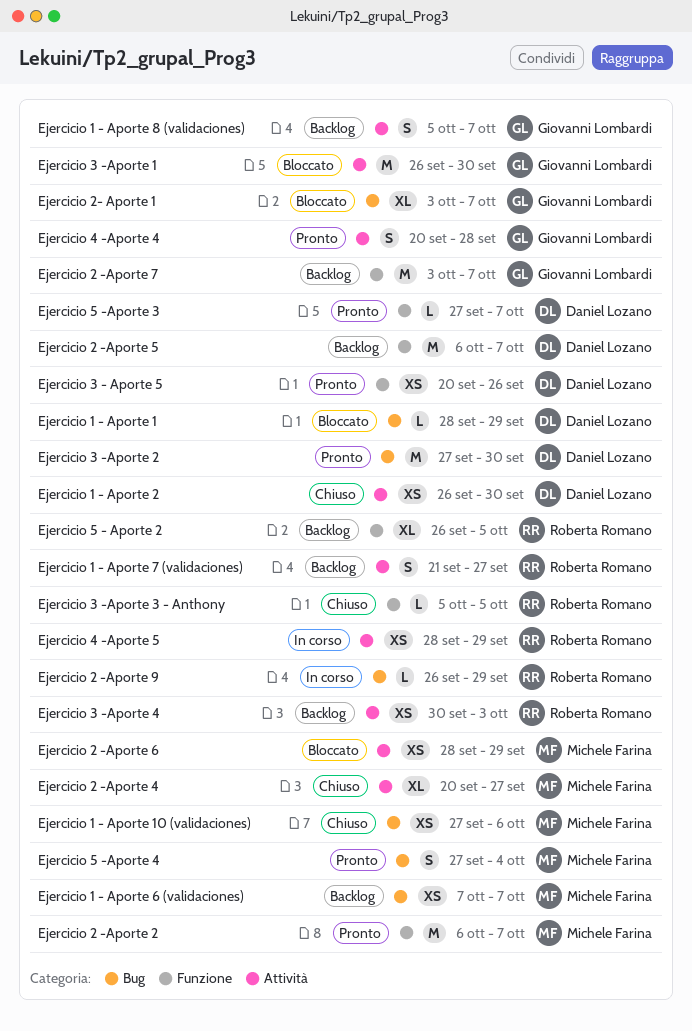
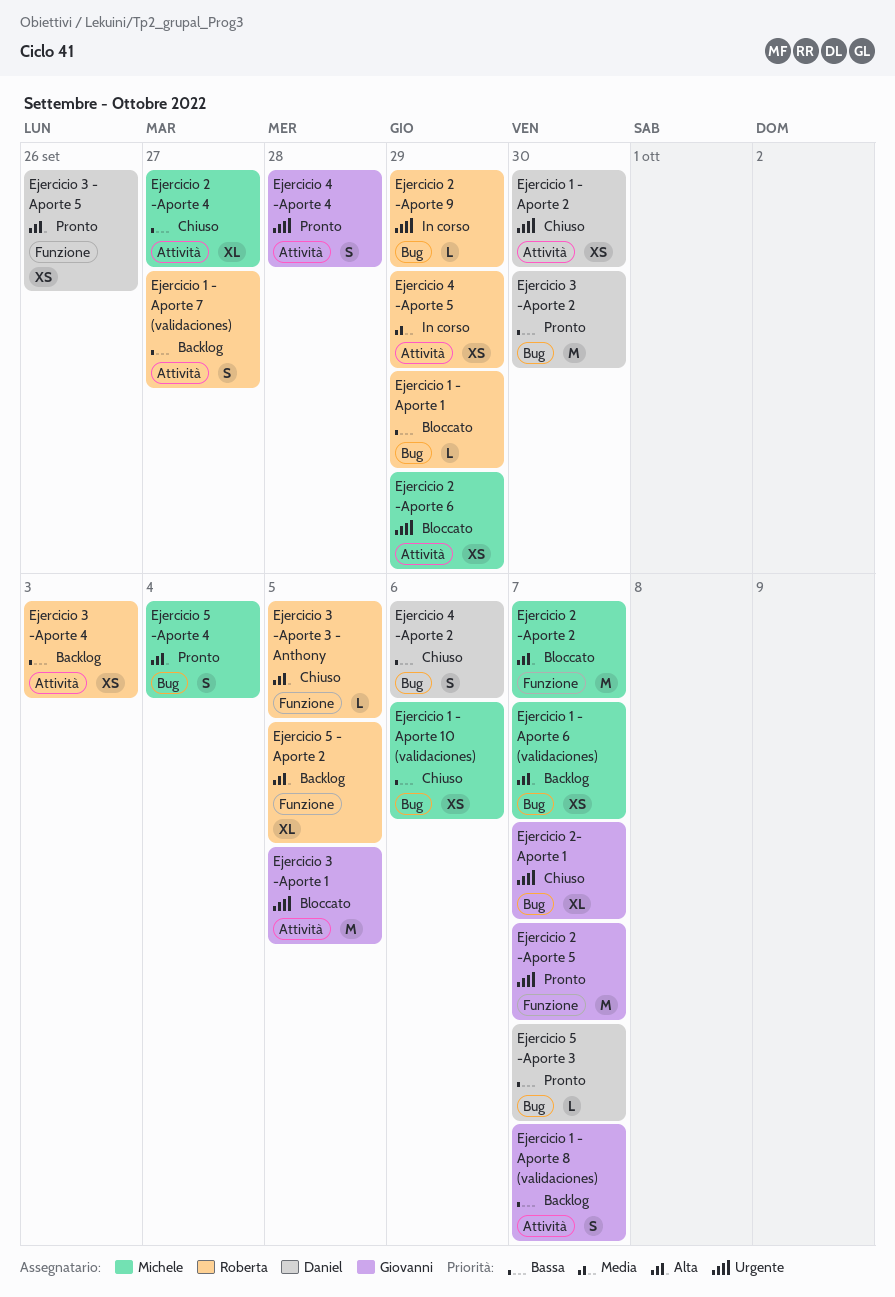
Ejercicio 1 - Aporte 1, owner: Daniel Lozano -> Roberta Romano
Ejercicio 2 -Aporte 2, status: Pronto -> Bloccato
Ejercicio 2 -Aporte 5, status: Backlog -> Pronto
Ejercicio 2 -Aporte 5, owner: Daniel Lozano -> Giovanni Lombardi
Ejercicio 2 -Aporte 7: present -> none
Ejercicio 2- Aporte 1, status: Bloccato -> Chiuso
Ejercicio 3 -Aporte 1, due: Sep 30 -> Oct 5
Ejercicio 4 -Aporte 2: none -> present
Ejercicio 5 -Aporte 3, label: Funzione -> Bug

